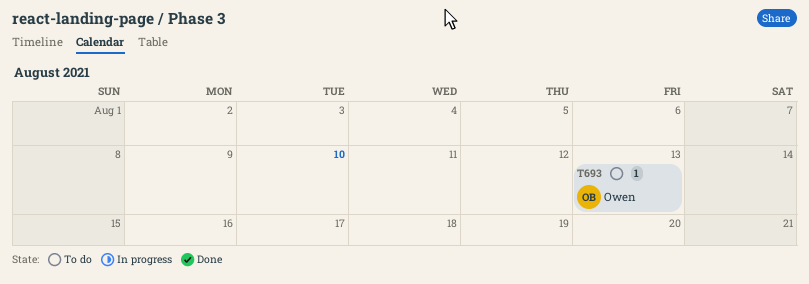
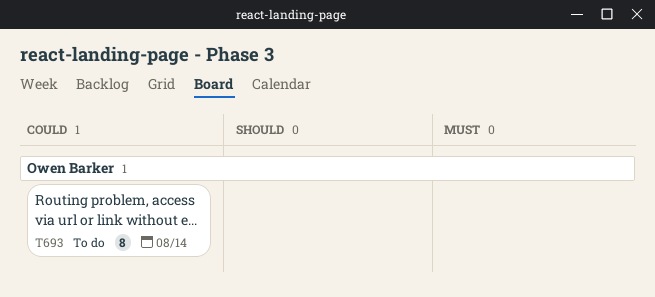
T693, estimate: 1 -> 8
T693, due: Aug 13 -> Aug 14

